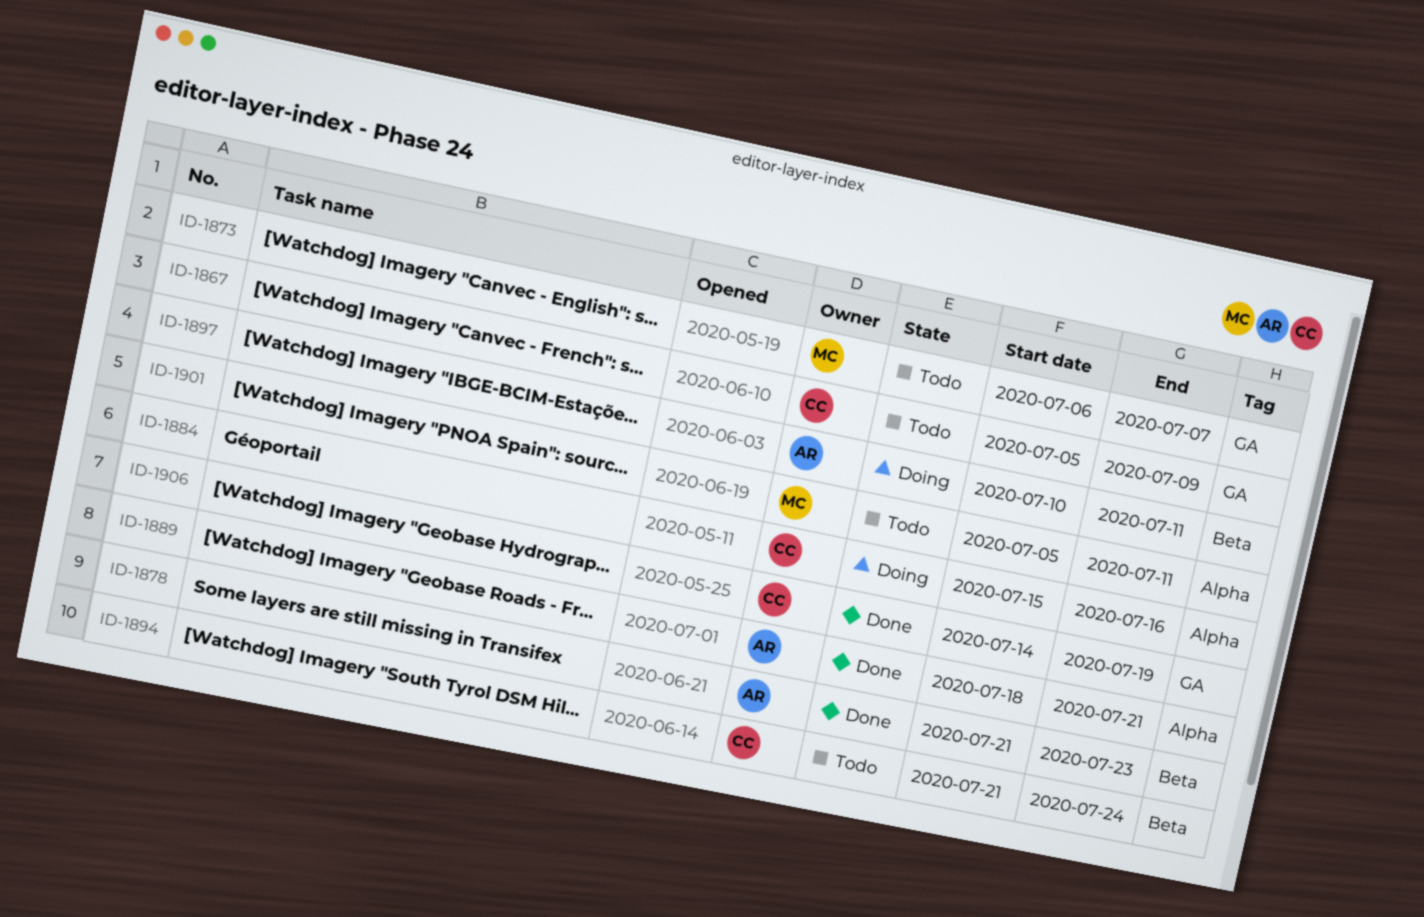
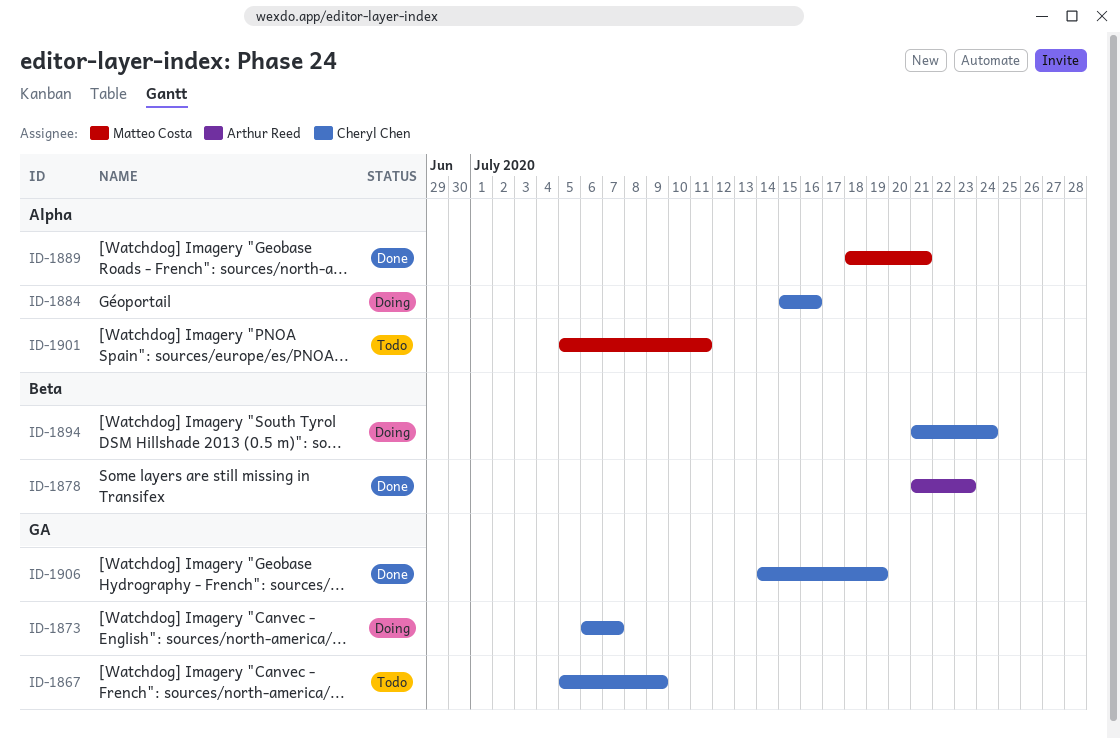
ID-1873, status: Todo -> Doing
ID-1873, owner: Matteo Costa -> Cheryl Chen
ID-1889, owner: Arthur Reed -> Matteo Costa
ID-1894, status: Todo -> Doing
ID-1897: present -> none

